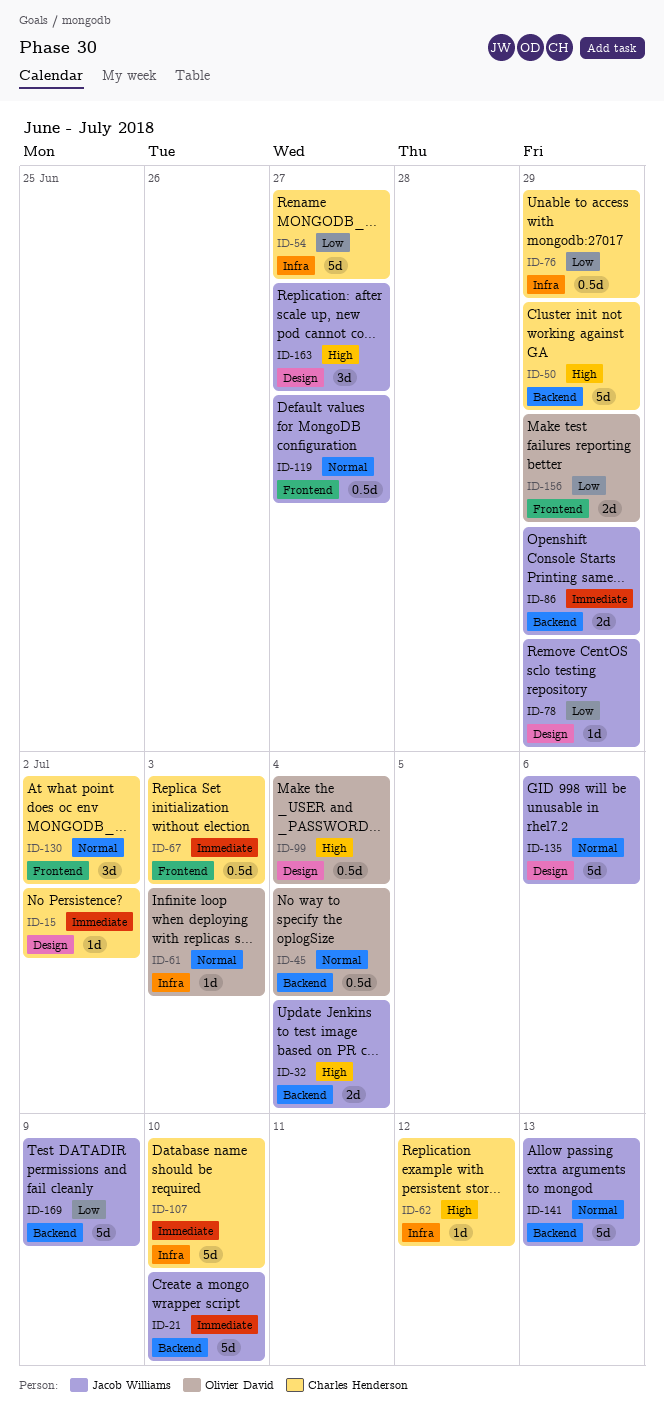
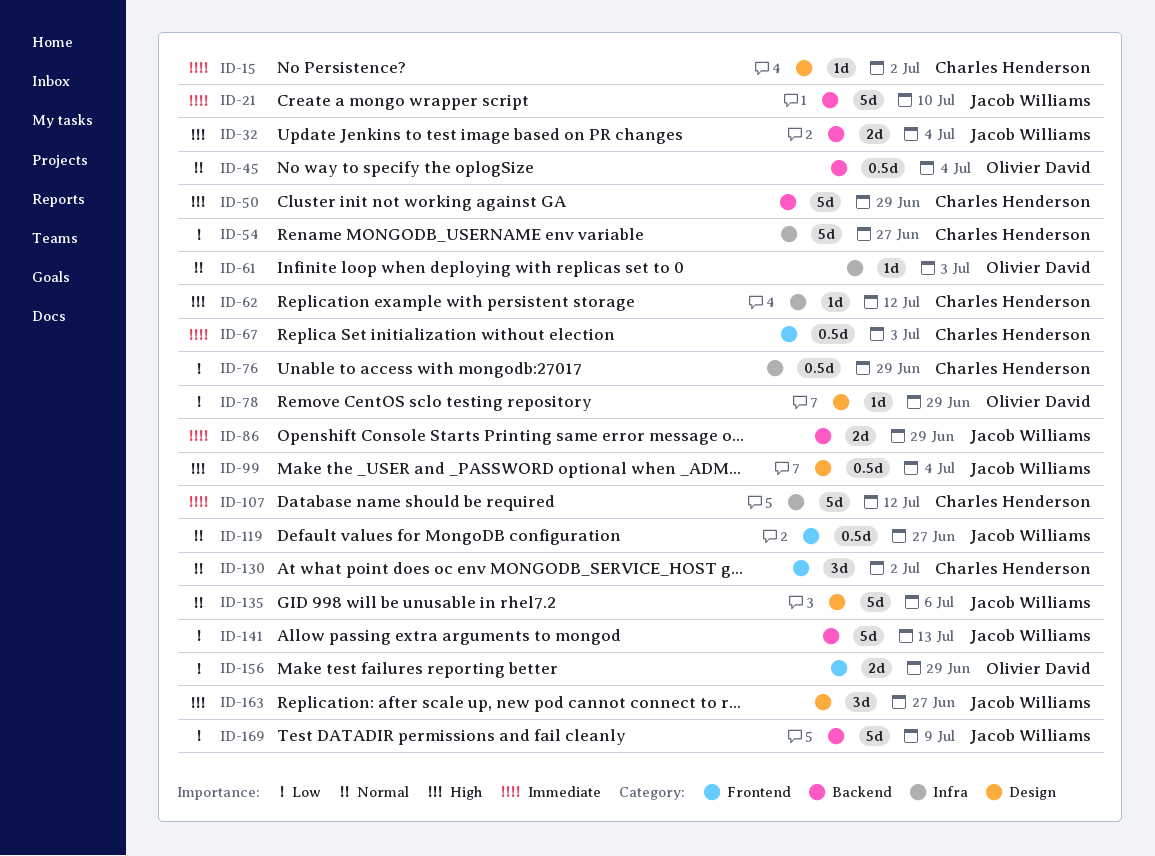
ID-78, owner: Jacob Williams -> Olivier David
ID-99, owner: Olivier David -> Jacob Williams
ID-107, due: Jul 10 -> Jul 12
ID-141, priority: Normal -> Low

